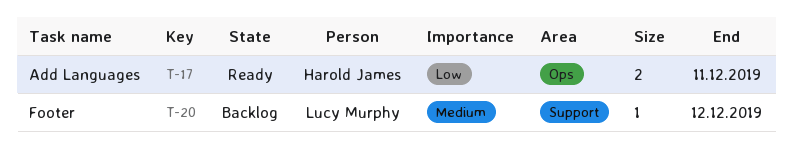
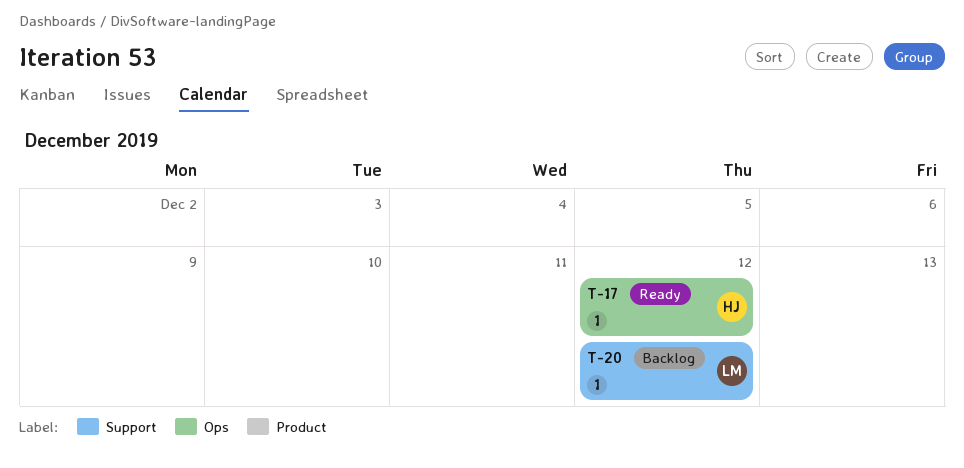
T-17, estimate: 2 -> 1
T-17, due: Dec 11 -> Dec 12

